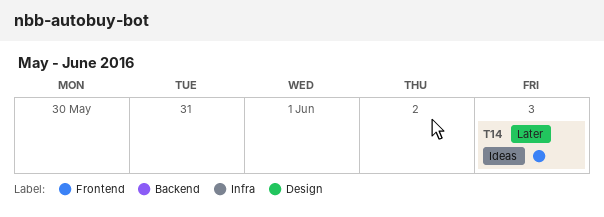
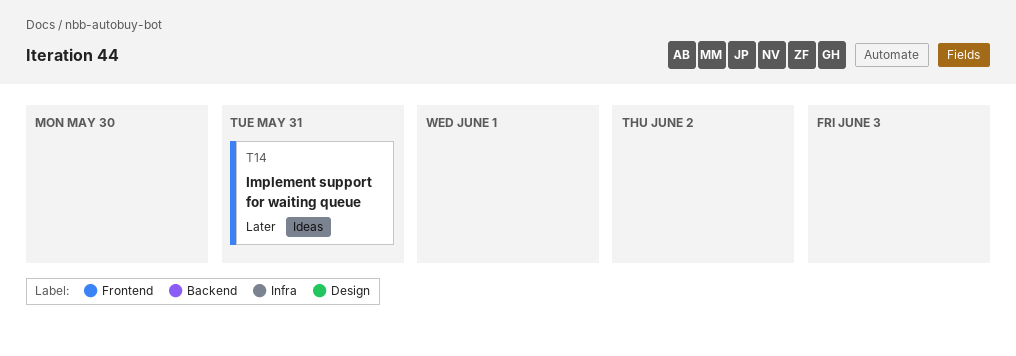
T14, due: Jun 3 -> May 31

